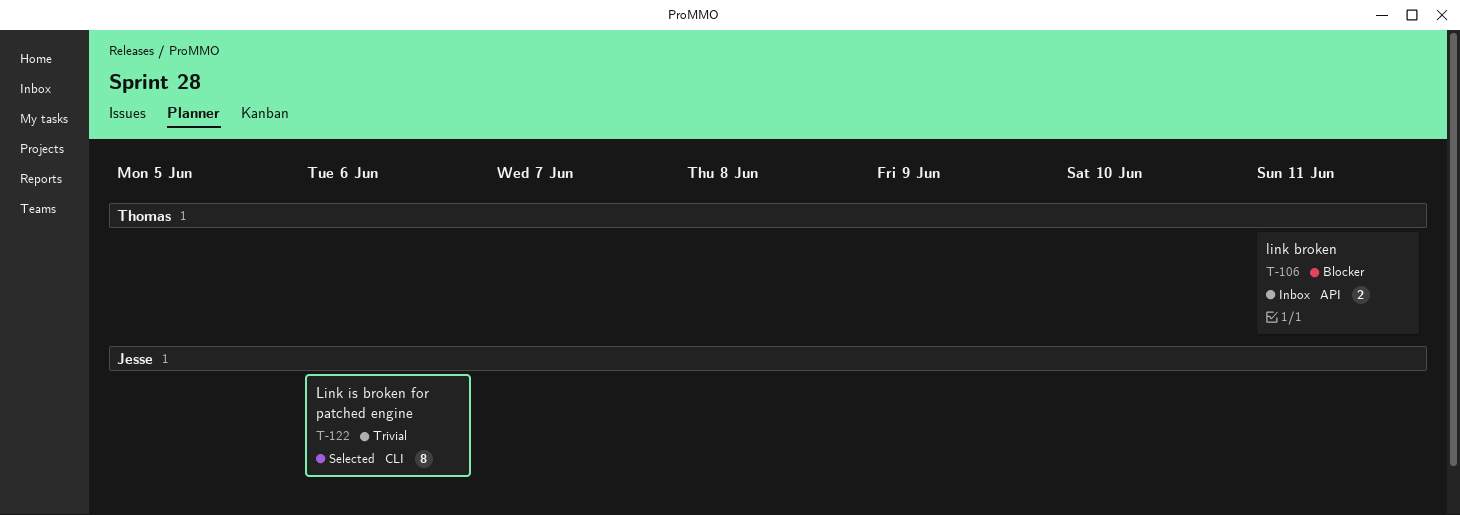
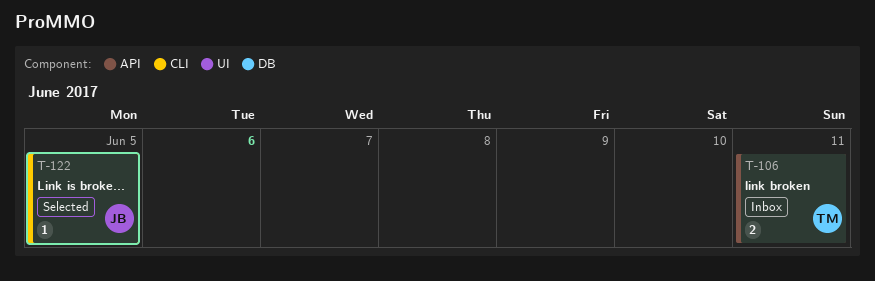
T-122, estimate: 8 -> 1
T-122, due: Jun 6 -> Jun 5

